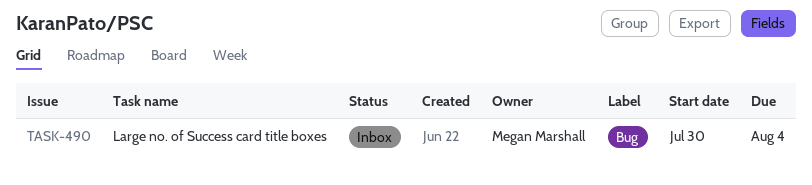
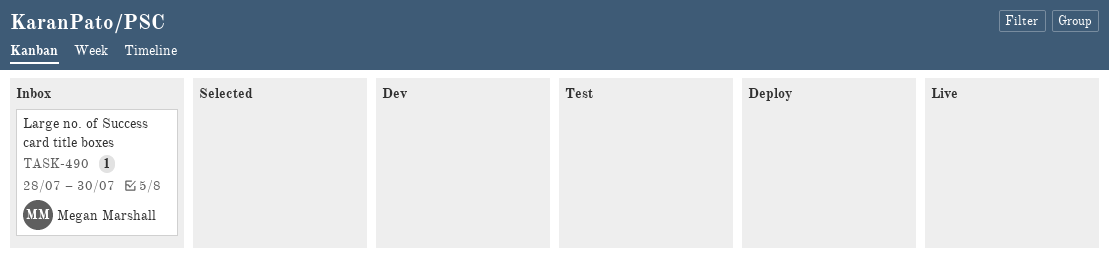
TASK-490, start: Jul 30 -> Jul 28
TASK-490, due: Aug 4 -> Jul 30

